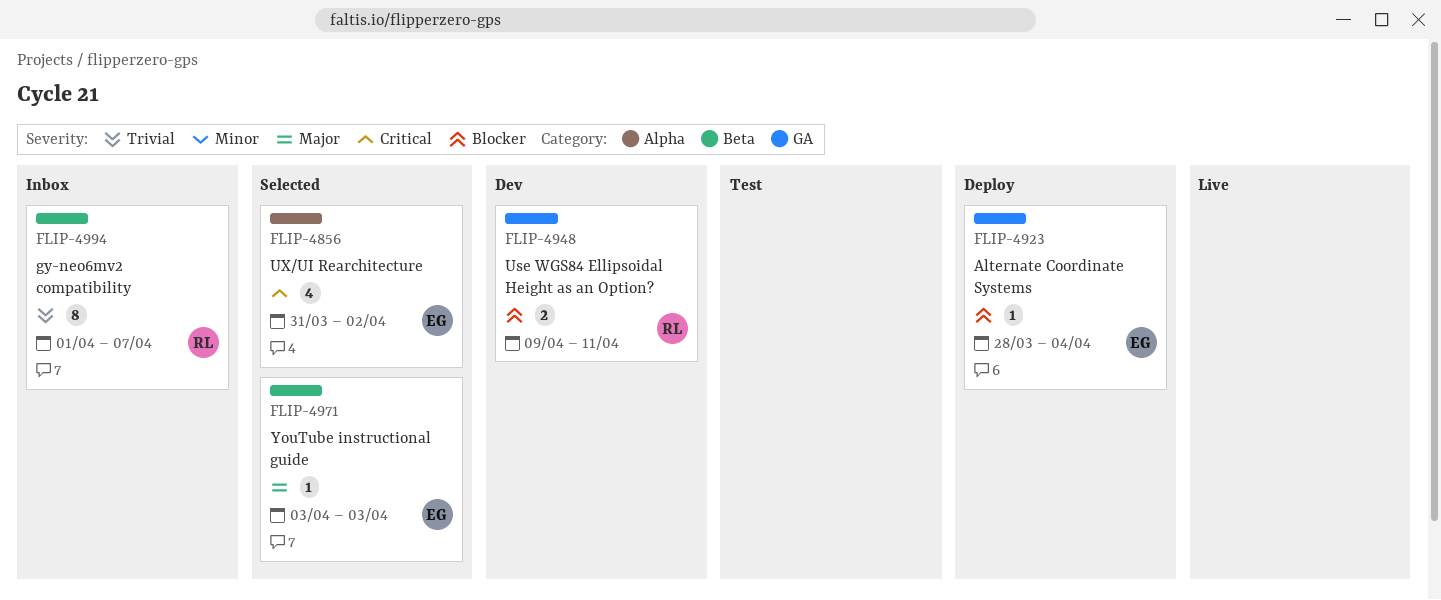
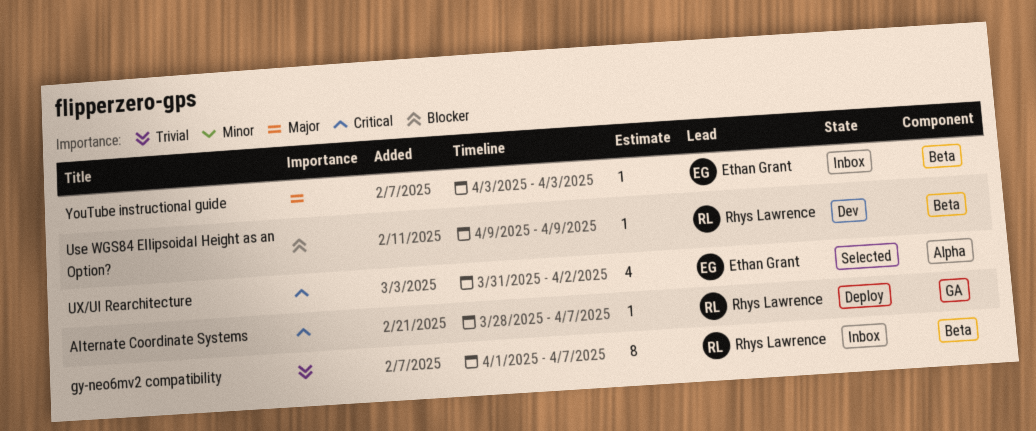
Alternate Coordinate Systems, owner: Ethan Grant -> Rhys Lawrence
Alternate Coordinate Systems, priority: Blocker -> Critical
Alternate Coordinate Systems, due: Apr 4 -> Apr 7
Use WGS84 Ellipsoidal Height as an Option?, label: GA -> Beta
Use WGS84 Ellipsoidal Height as an Option?, estimate: 2 -> 1
Use WGS84 Ellipsoidal Height as an Option?, due: Apr 11 -> Apr 9
YouTube instructional guide, status: Selected -> Inbox

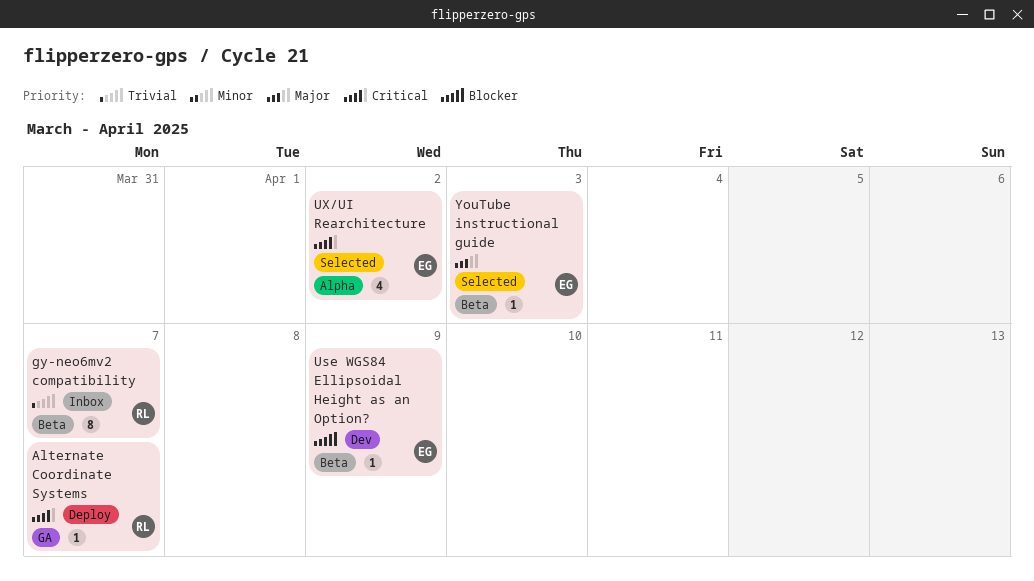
Use WGS84 Ellipsoidal Height as an Option?, owner: Rhys Lawrence -> Ethan Grant
YouTube instructional guide, status: Inbox -> Selected

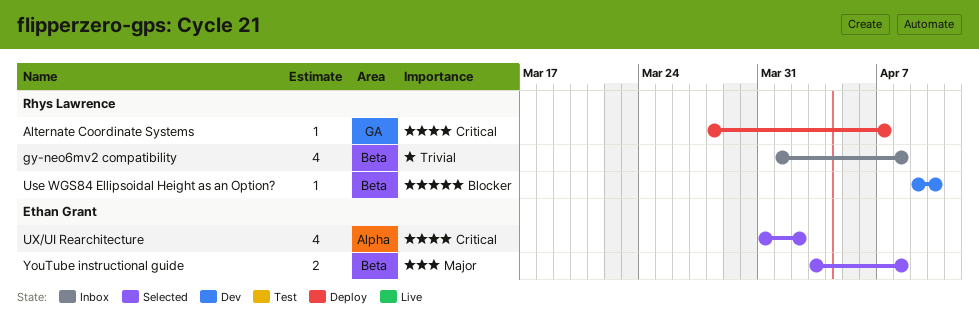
gy-neo6mv2 compatibility, estimate: 8 -> 4
gy-neo6mv2 compatibility, due: Apr 7 -> Apr 8
Use WGS84 Ellipsoidal Height as an Option?, owner: Ethan Grant -> Rhys Lawrence
Use WGS84 Ellipsoidal Height as an Option?, due: Apr 9 -> Apr 10
YouTube instructional guide, estimate: 1 -> 2
YouTube instructional guide, due: Apr 3 -> Apr 8

